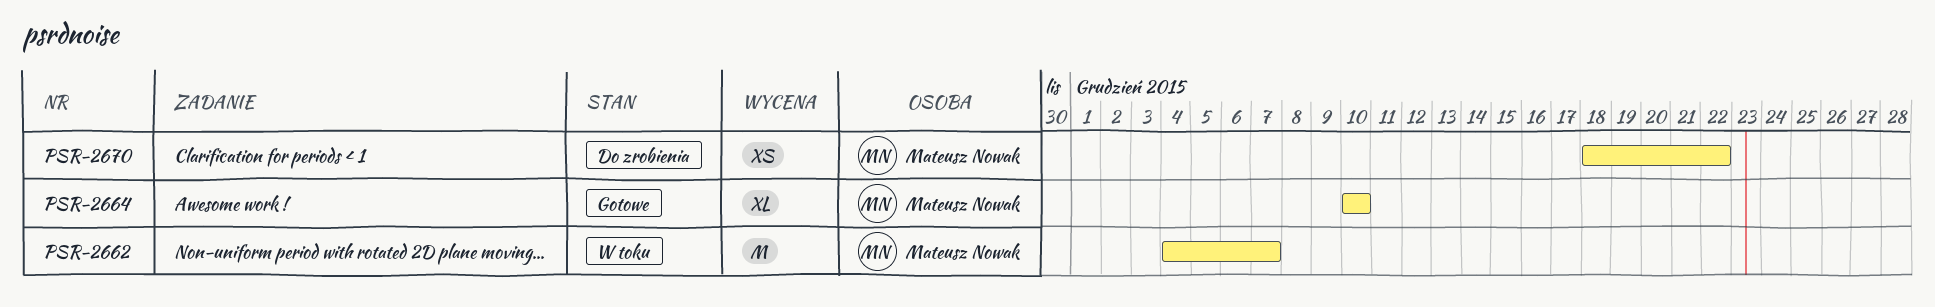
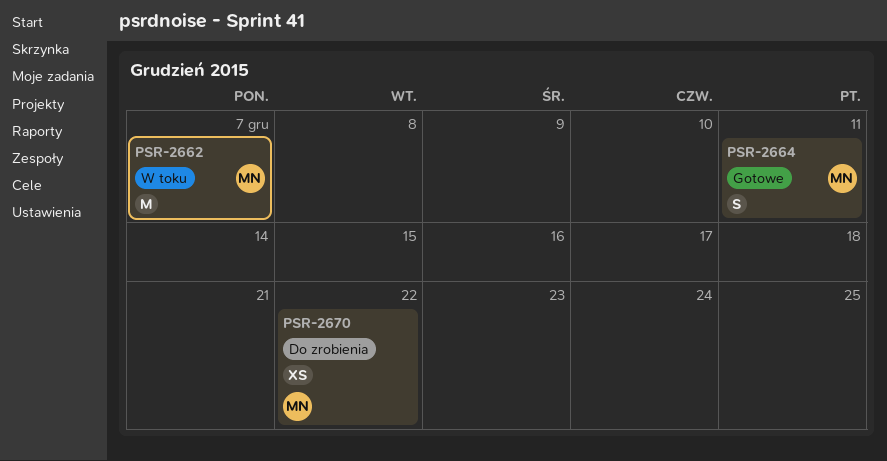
PSR-2664, estimate: XL -> S
PSR-2664, due: Dec 10 -> Dec 11

